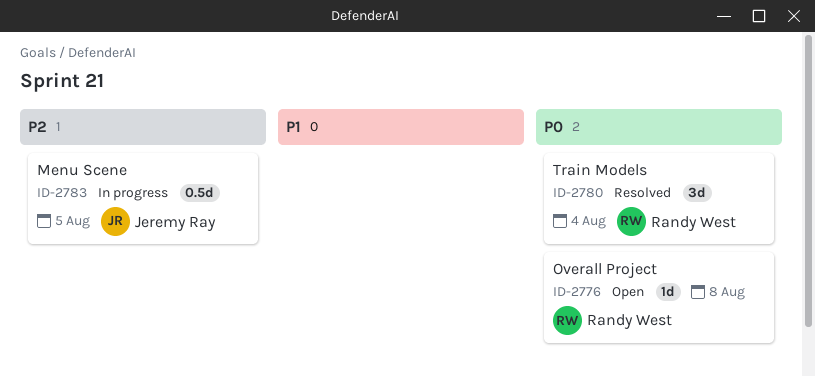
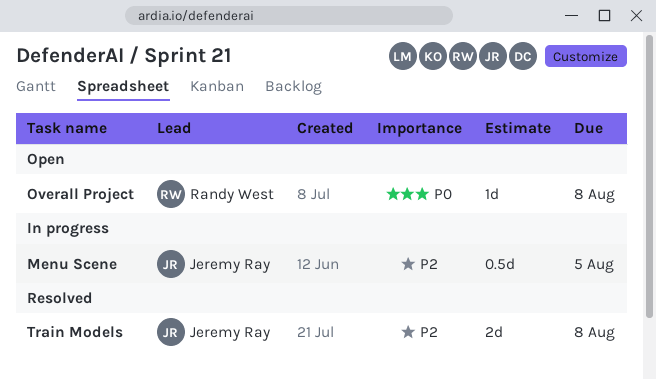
Train Models, owner: Randy West -> Jeremy Ray
Train Models, priority: P0 -> P2
Train Models, estimate: 3d -> 2d
Train Models, due: Aug 4 -> Aug 8

